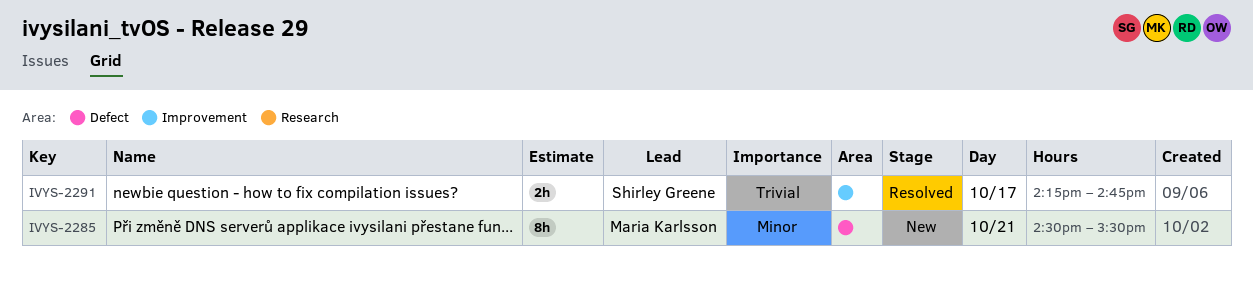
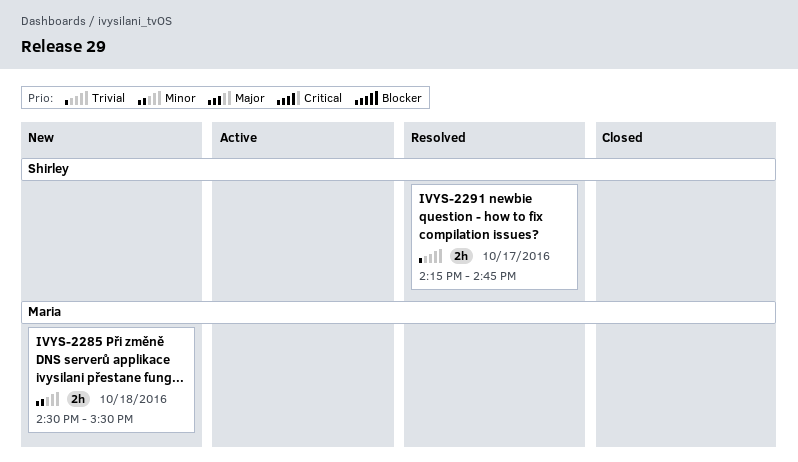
IVYS-2285, estimate: 8h -> 2h
IVYS-2285, day: Oct 21 -> Oct 18

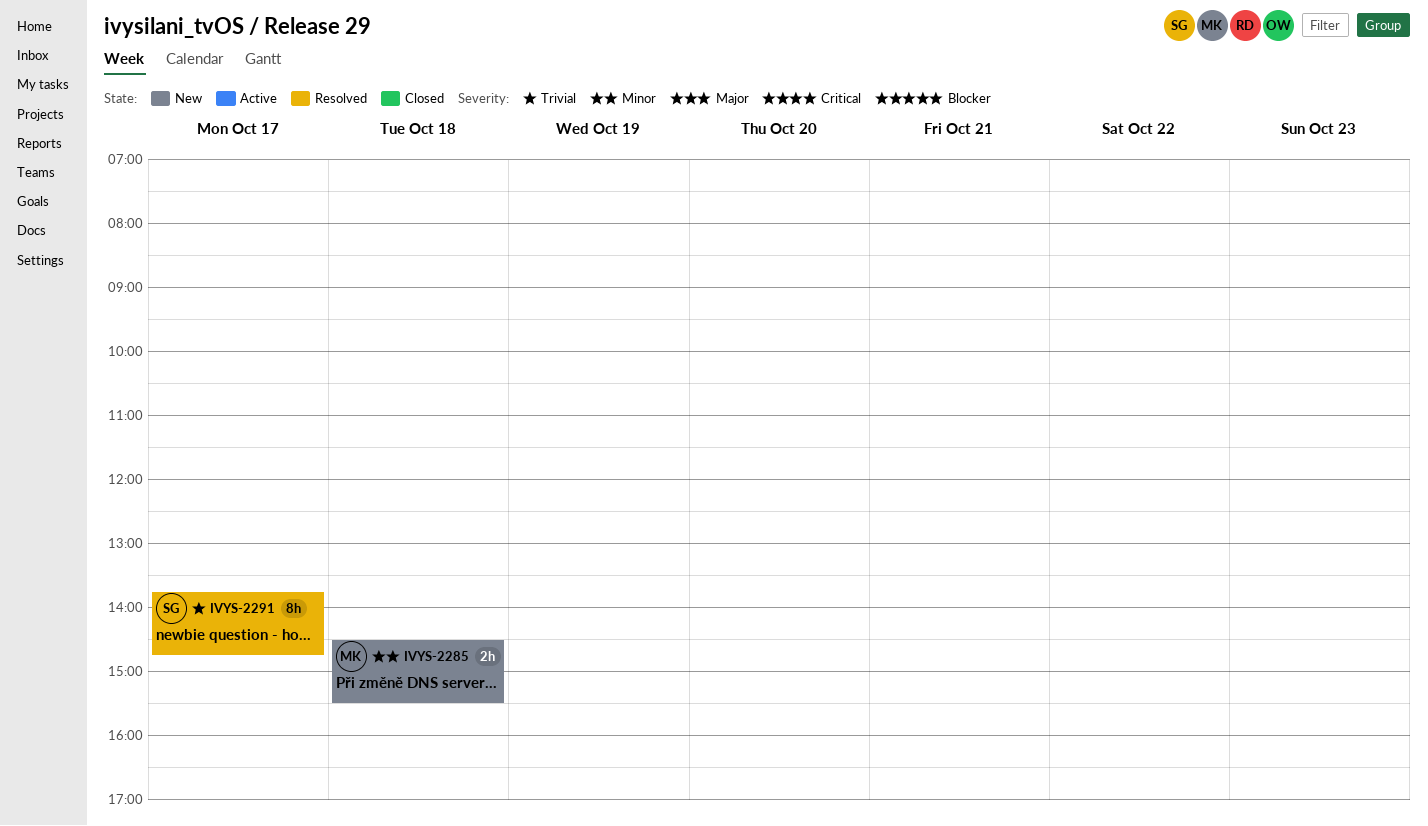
IVYS-2291, estimate: 2h -> 8h
IVYS-2291, begins: 14:15 -> 13:45

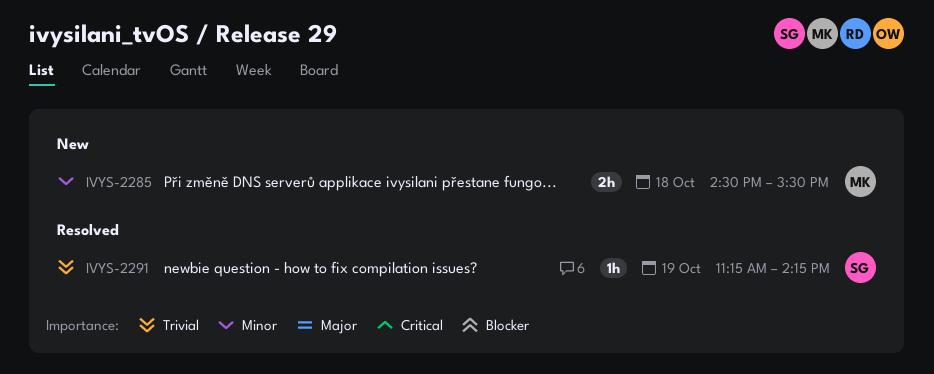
IVYS-2291, estimate: 8h -> 1h
IVYS-2291, day: Oct 17 -> Oct 19
IVYS-2291, begins: 13:45 -> 11:15
IVYS-2291, ends: 14:45 -> 14:15

